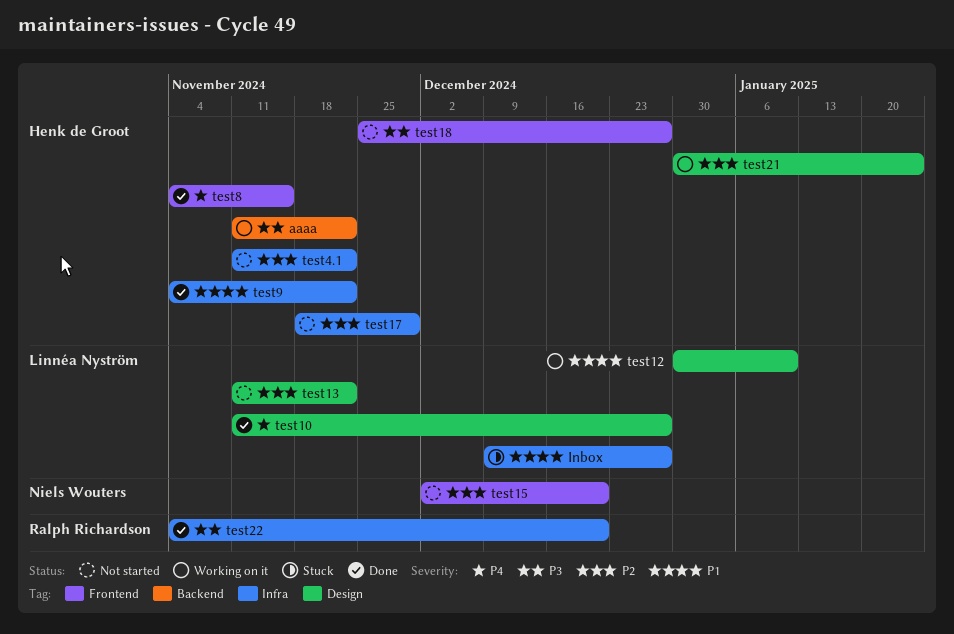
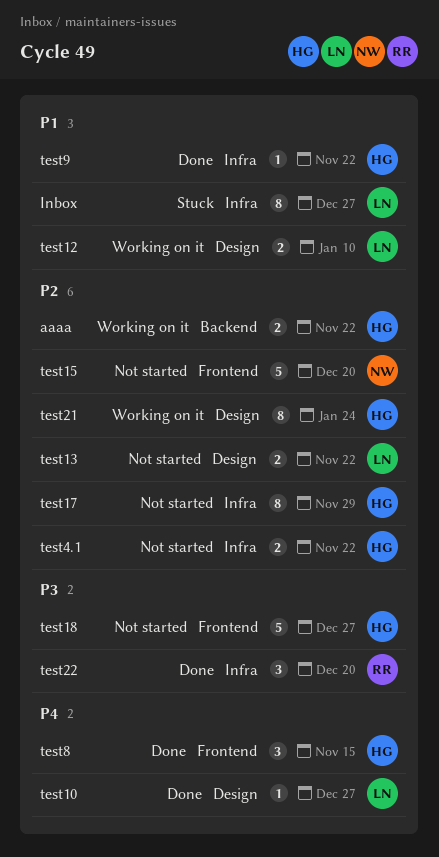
aaaa, priority: P3 -> P2

